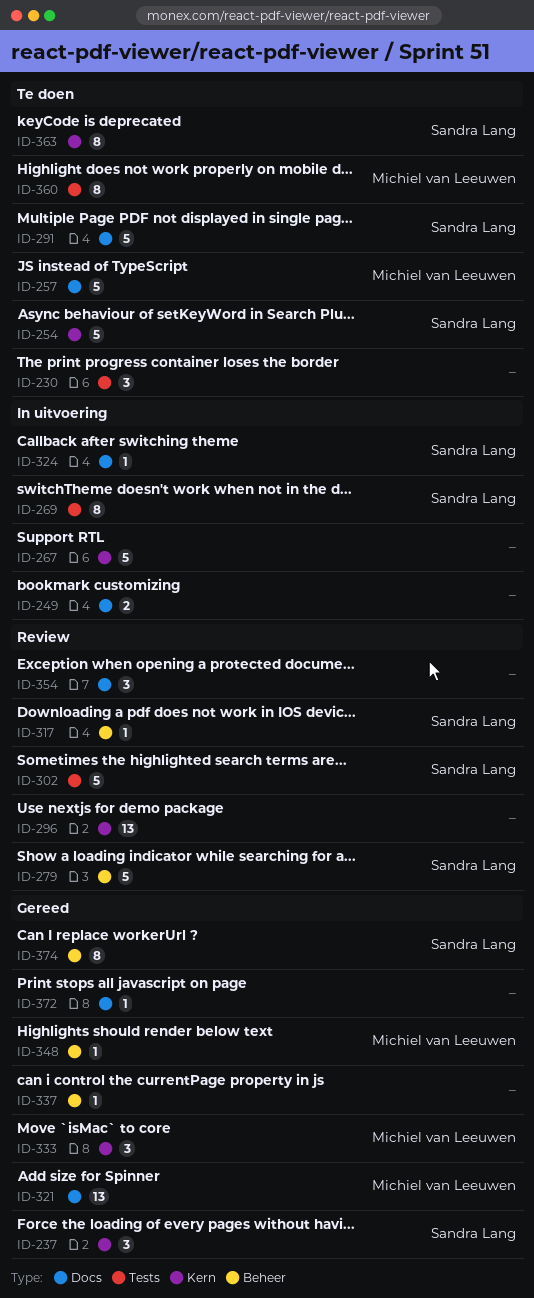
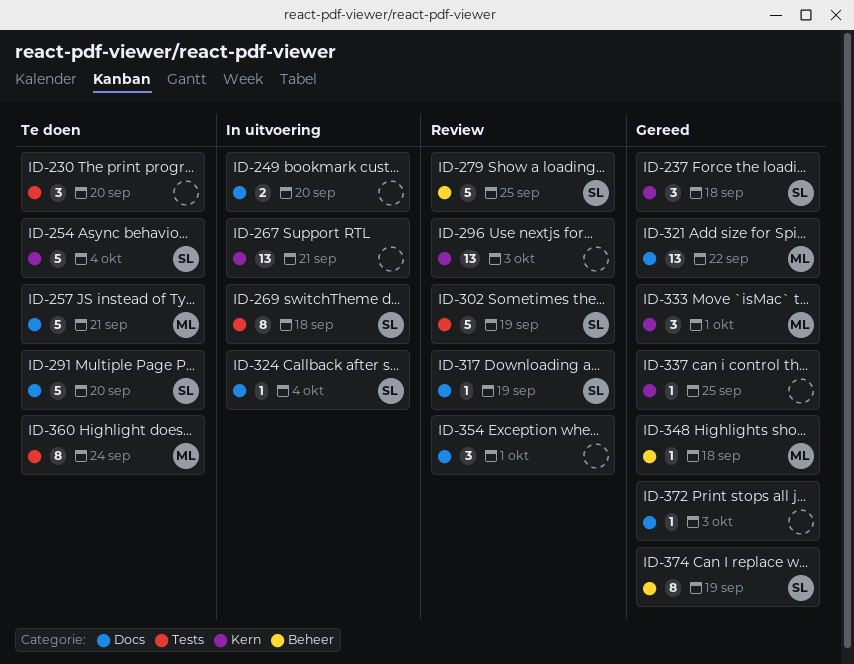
ID-267, estimate: 5 -> 13
ID-317, label: Beheer -> Docs
ID-337, label: Beheer -> Kern
ID-363: present -> none

